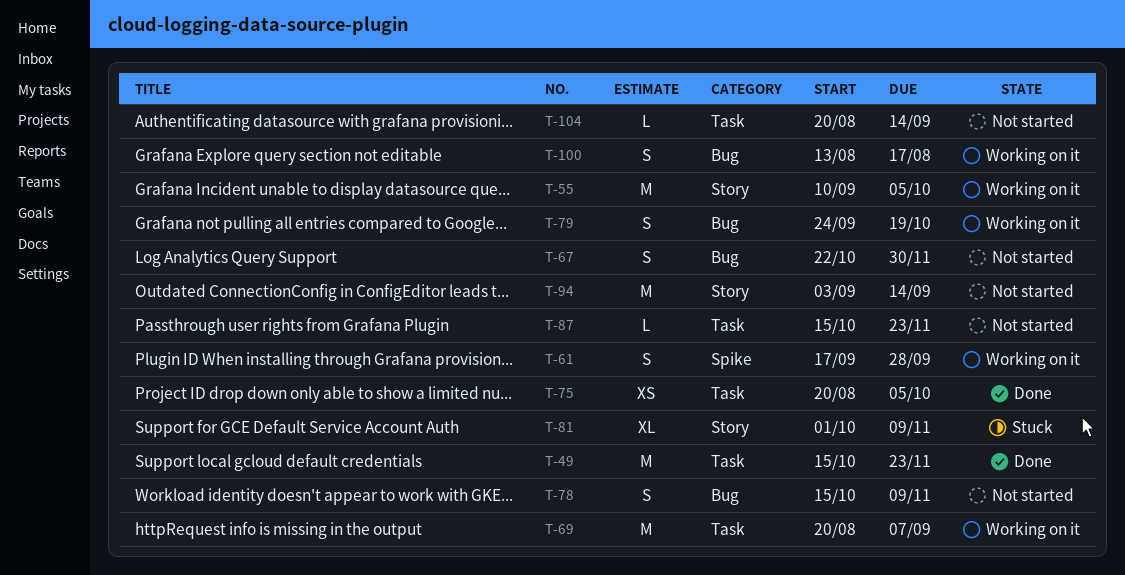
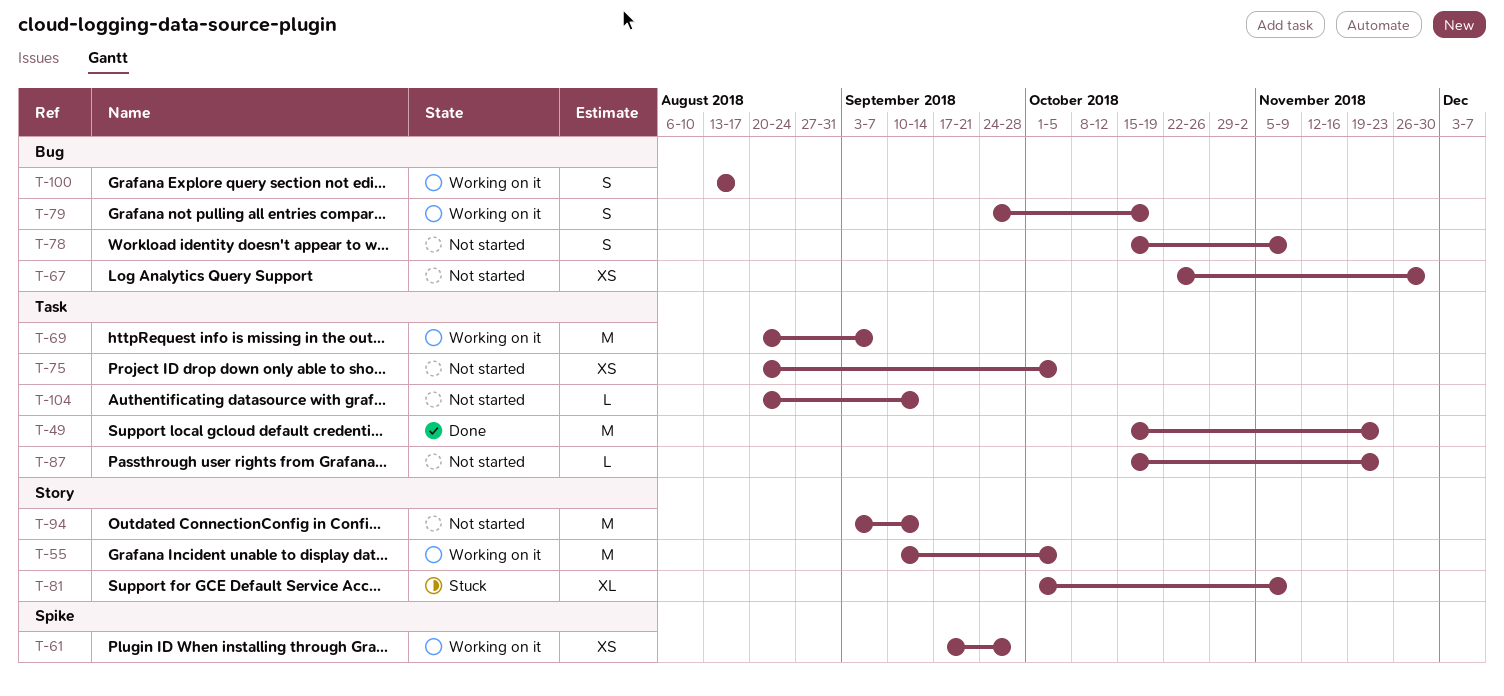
T-61, estimate: S -> XS
T-67, estimate: S -> XS
T-75, status: Done -> Not started

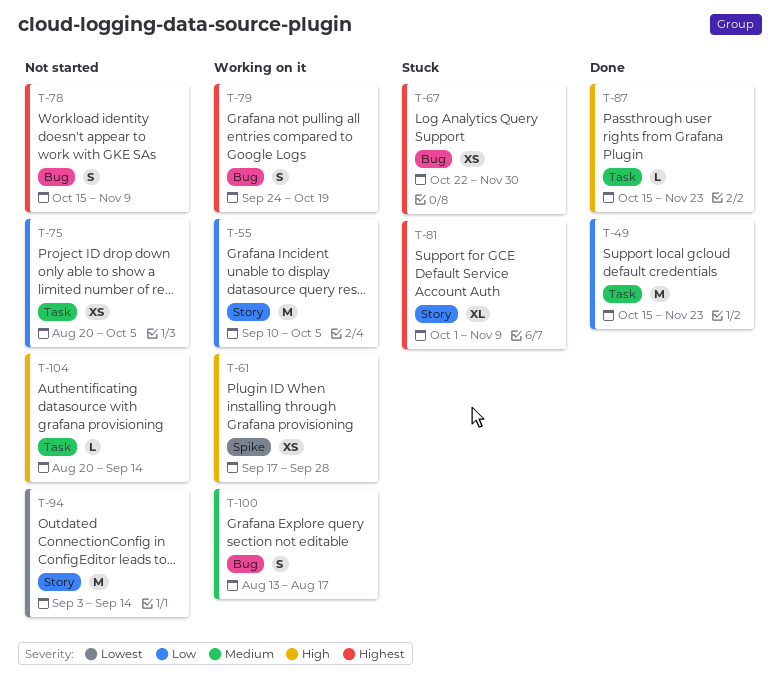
T-67, status: Not started -> Stuck
T-69: present -> none
T-87, status: Not started -> Done

